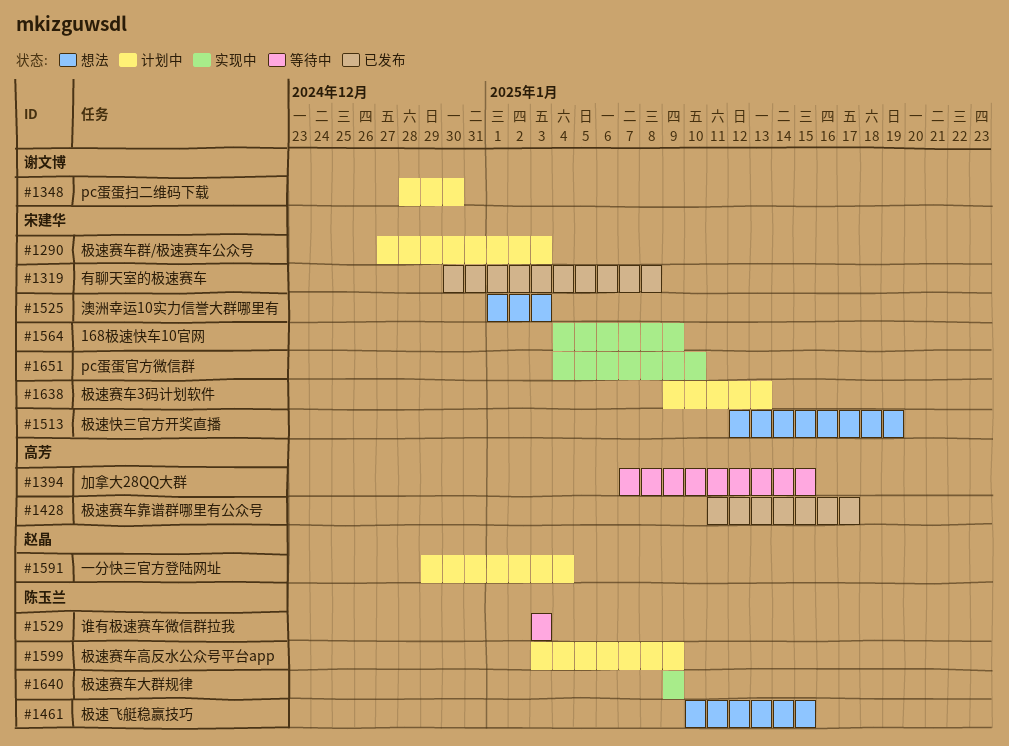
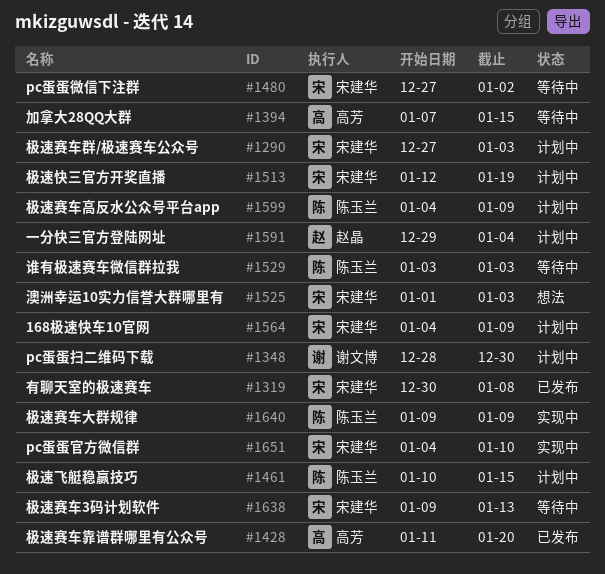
#1428, due: Jan 17 -> Jan 20
#1461, status: 想法 -> 计划中
#1480: none -> present
#1513, status: 想法 -> 计划中
#1564, status: 实现中 -> 计划中
#1599, start: Jan 3 -> Jan 4
#1638, status: 计划中 -> 等待中

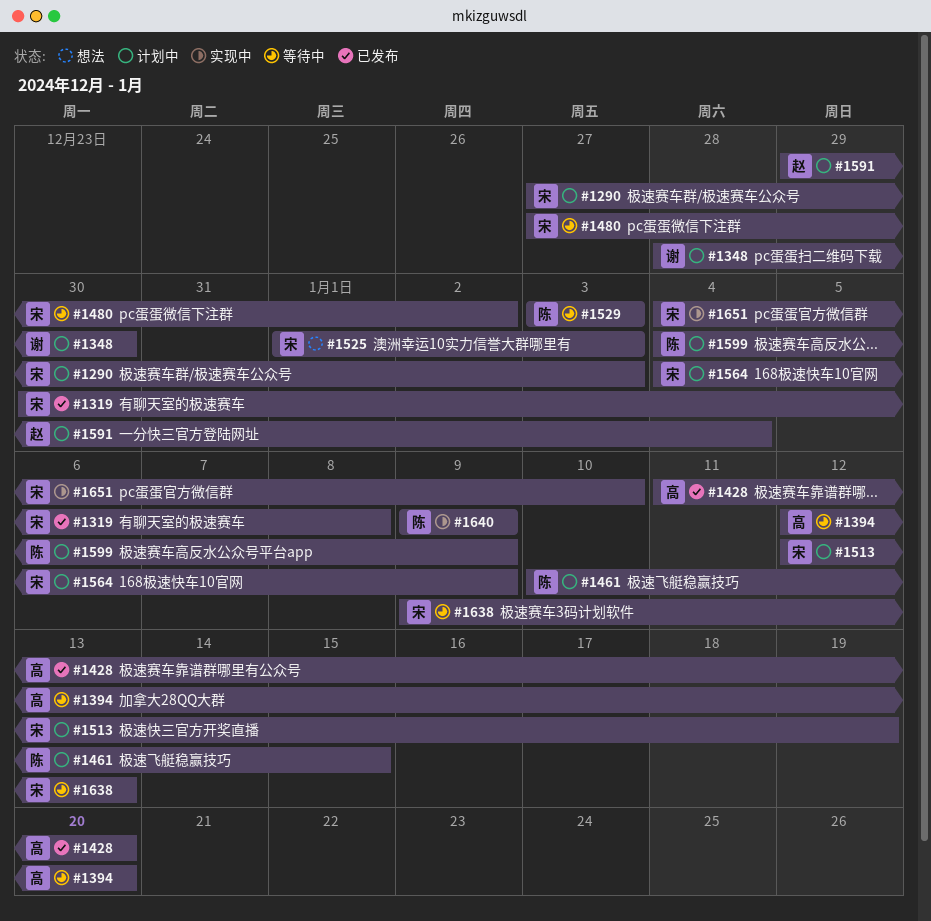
#1394, start: Jan 7 -> Jan 12
#1394, due: Jan 15 -> Jan 20

